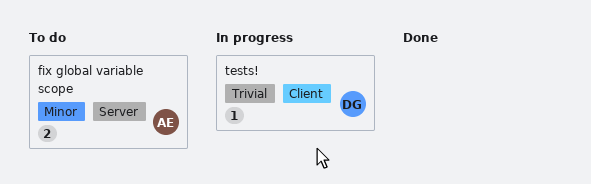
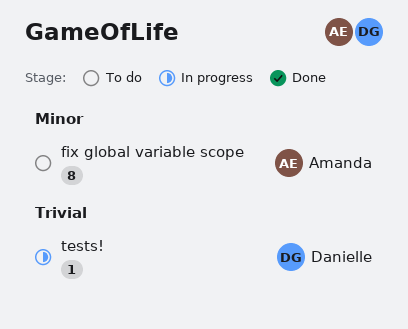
fix global variable scope, estimate: 2 -> 8

